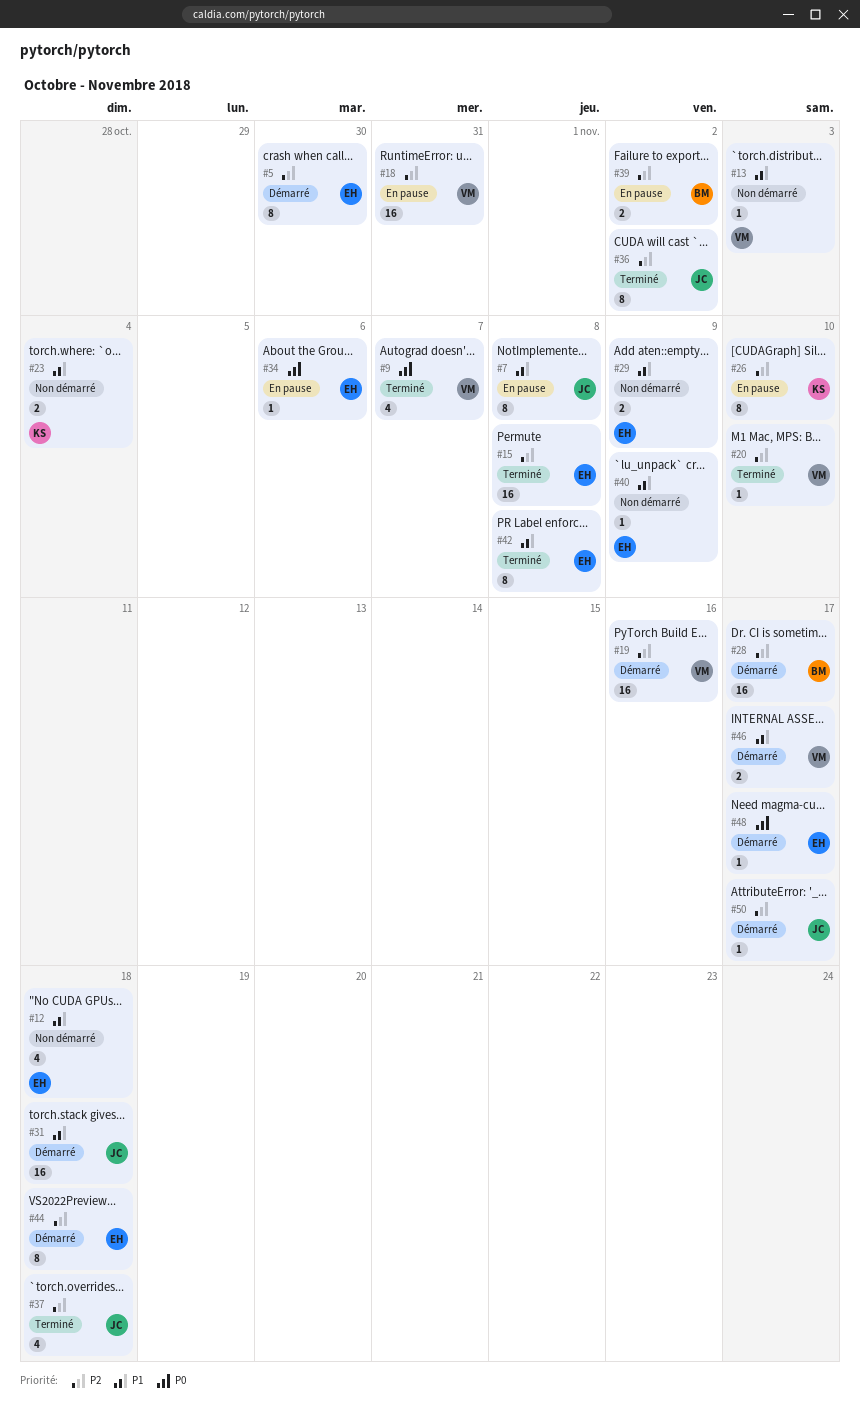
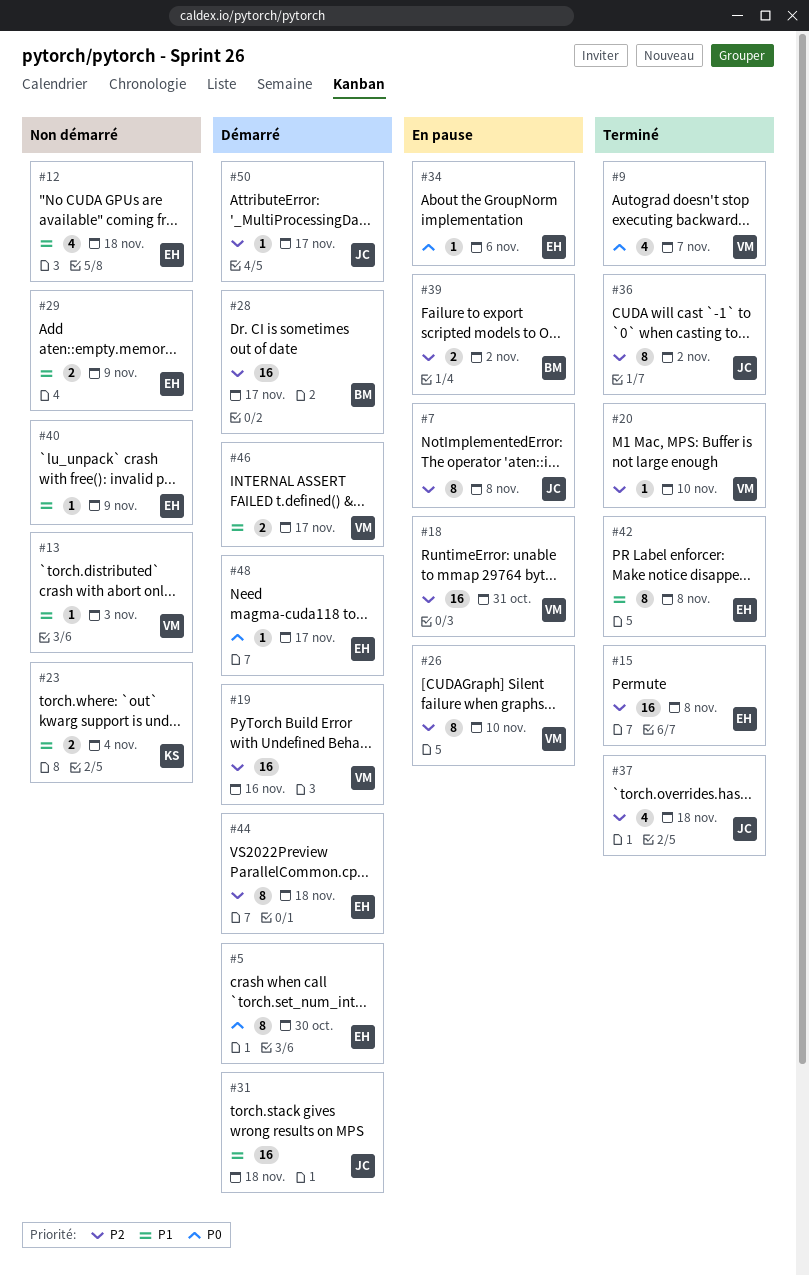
#5, priority: P2 -> P0
#7, priority: P1 -> P2
#26, owner: KS -> VM

